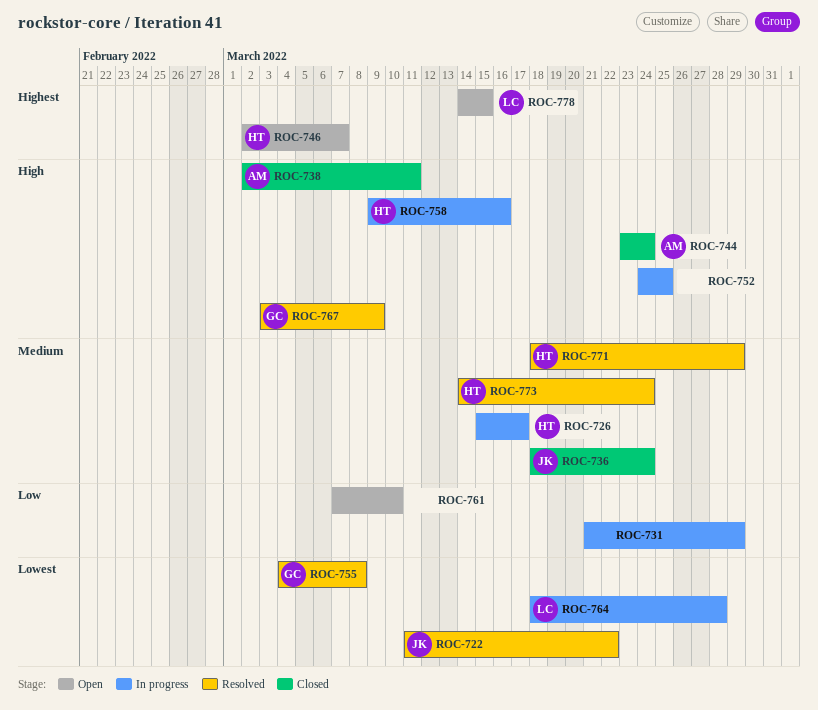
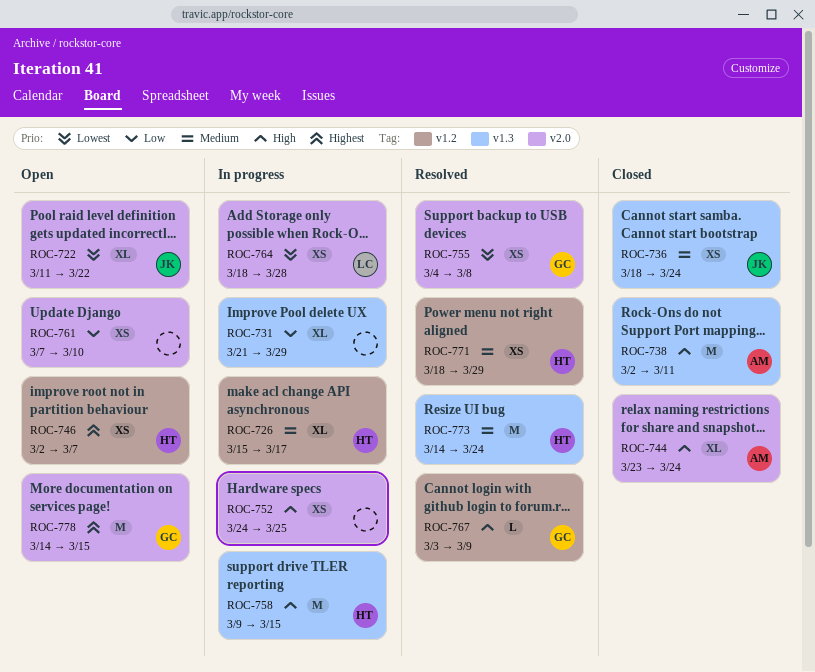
ROC-722, status: Resolved -> Open
ROC-758, due: Mar 16 -> Mar 15
ROC-778, owner: LC -> GC

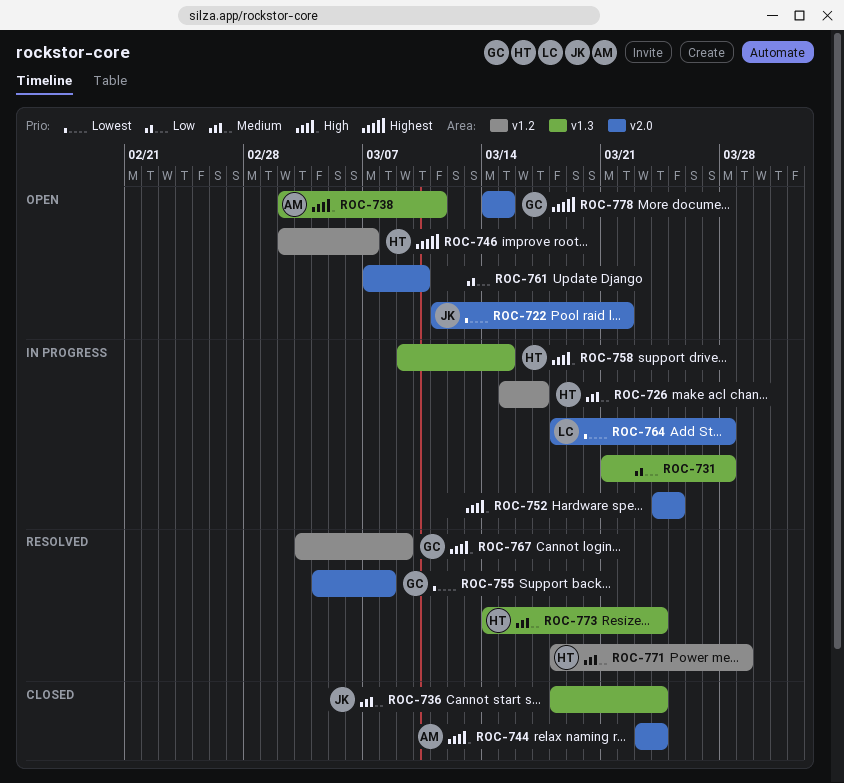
ROC-731, due: Mar 29 -> Mar 28
ROC-738, status: Closed -> Open

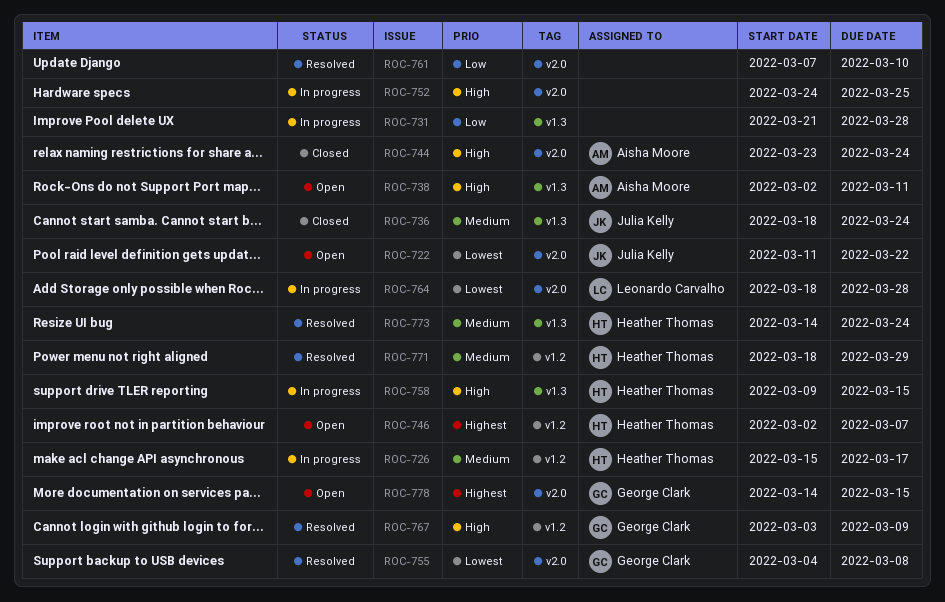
ROC-761, status: Open -> Resolved

